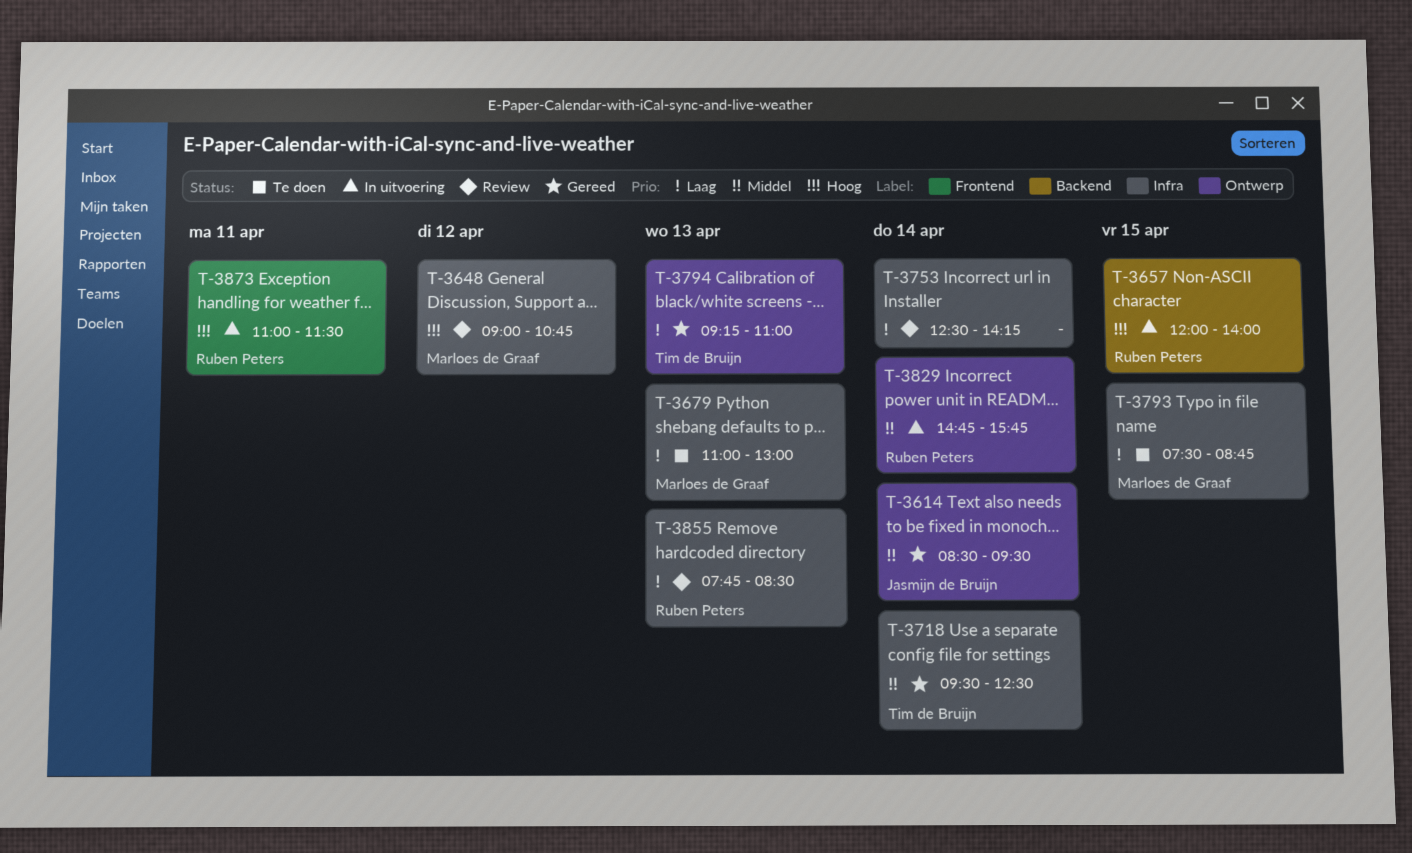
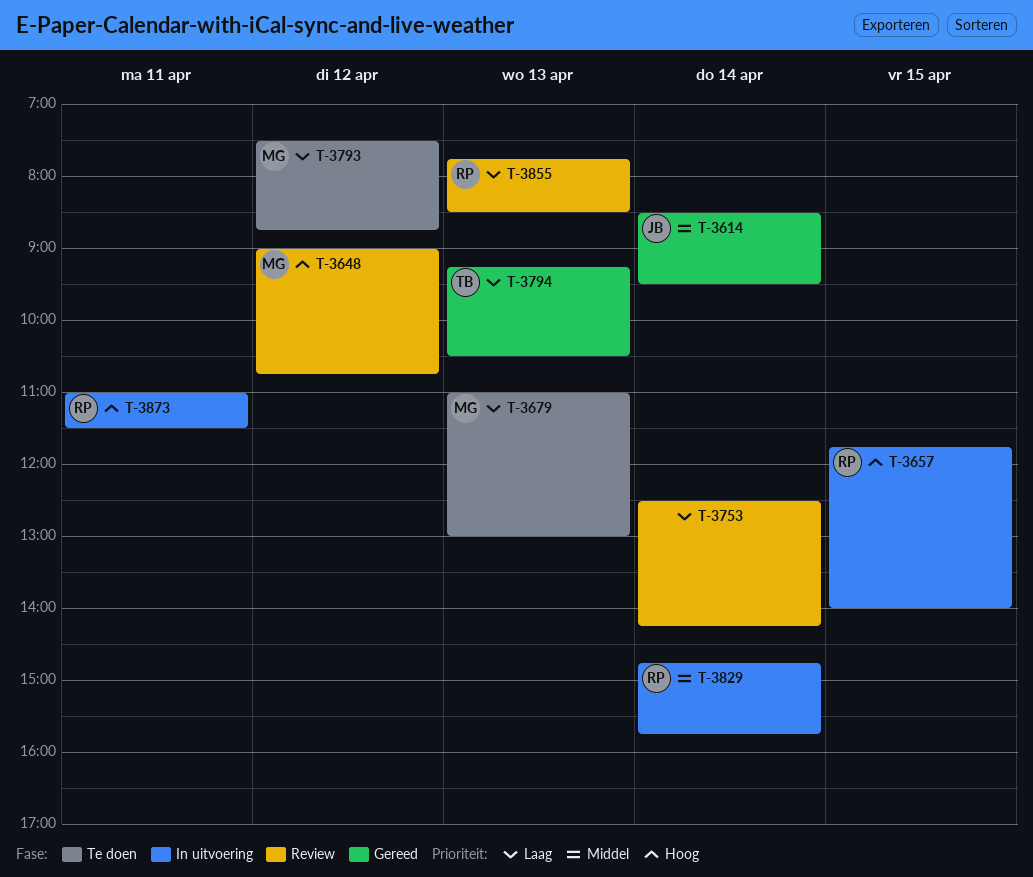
T-3657, begins: 12:00 -> 11:45
T-3718: present -> none
T-3793, day: Apr 15 -> Apr 12
T-3794, ends: 11:00 -> 10:30

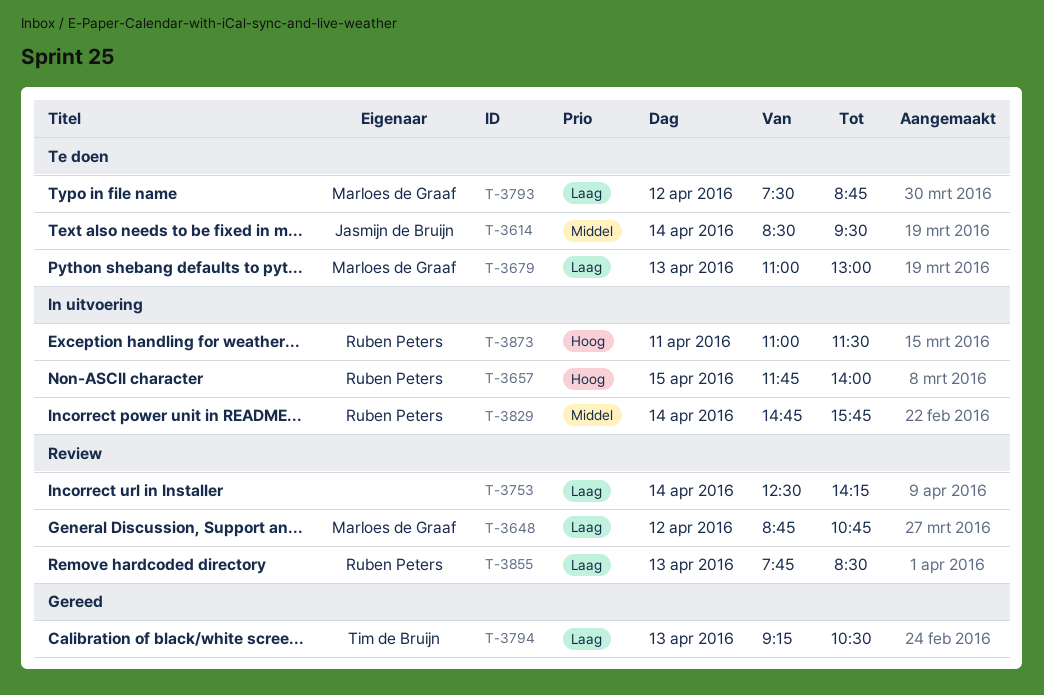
T-3614, status: Gereed -> Te doen
T-3648, priority: Hoog -> Laag
T-3648, begins: 09:00 -> 08:45

